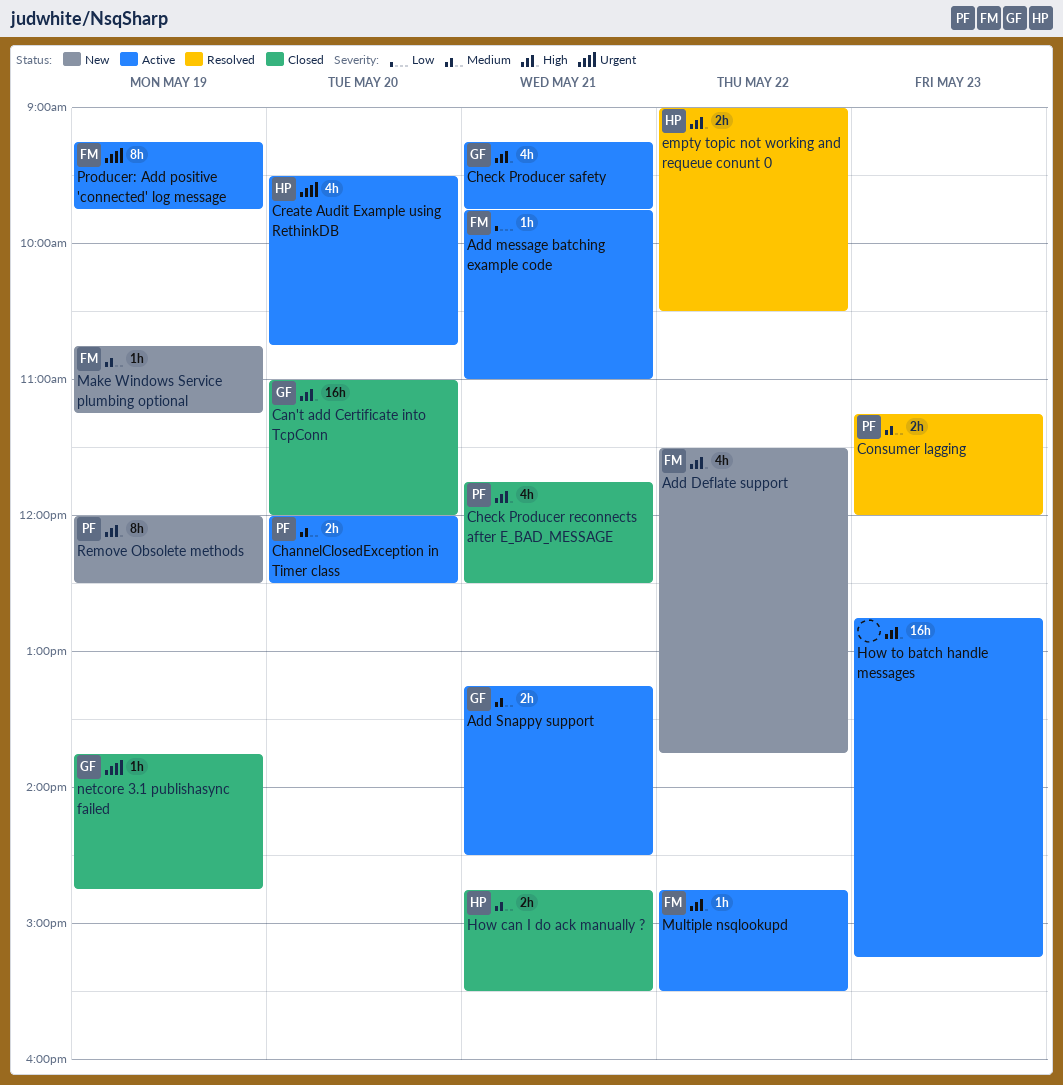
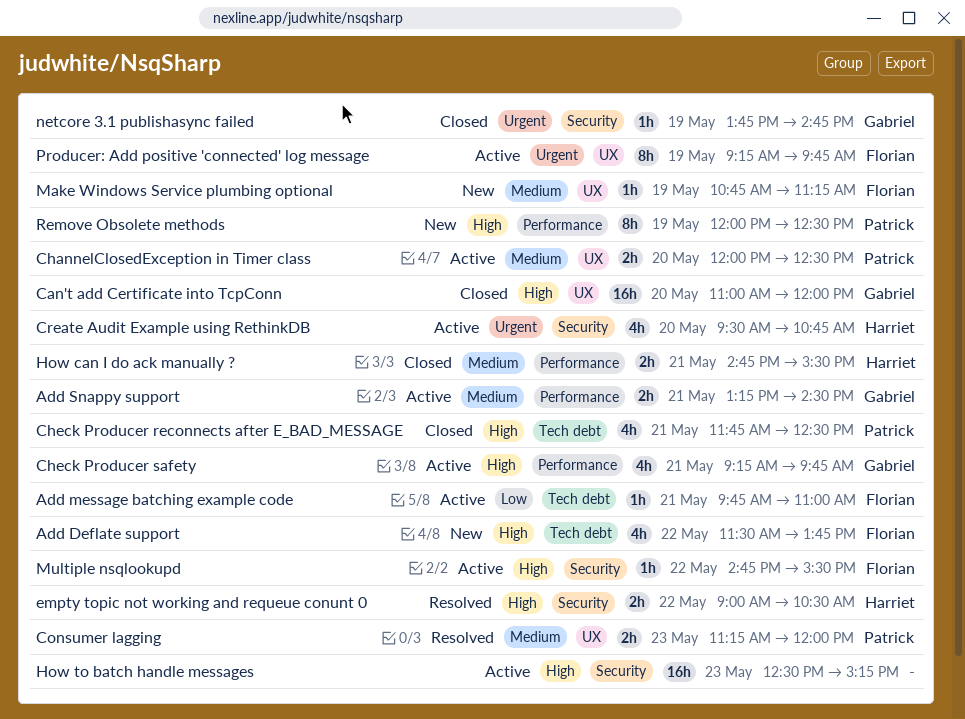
How to batch handle messages, begins: 12:45 -> 12:30

